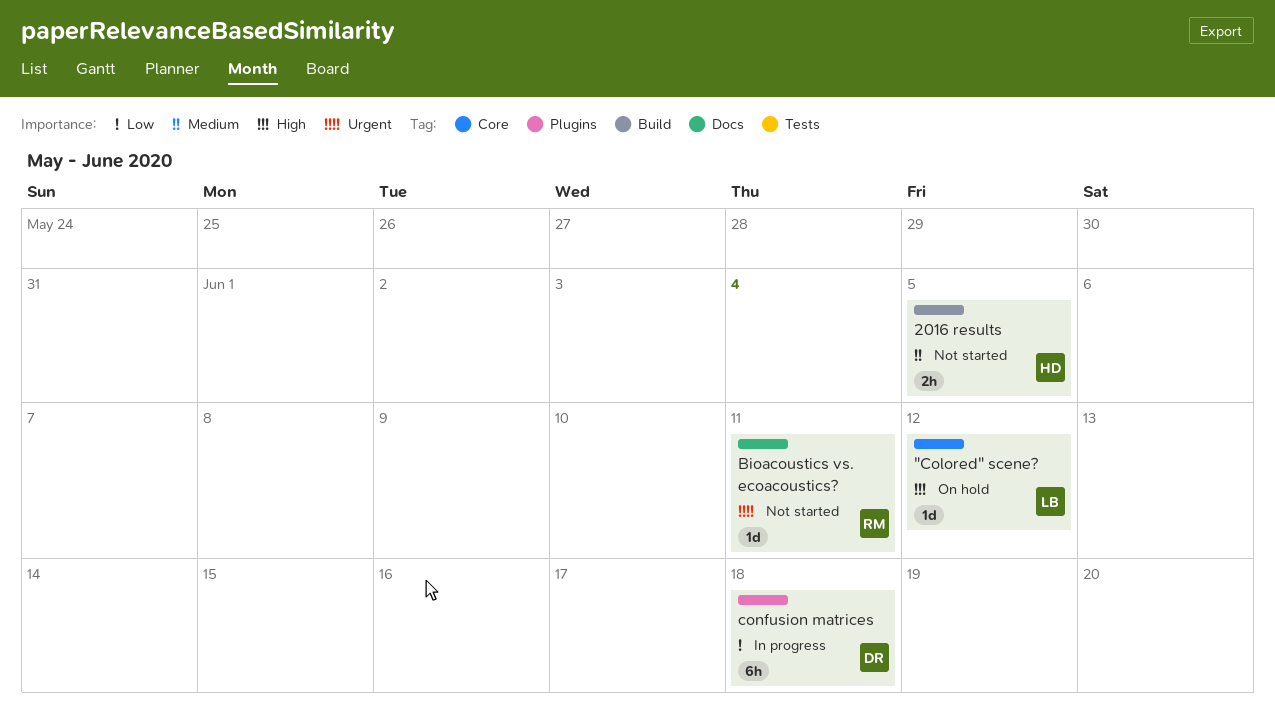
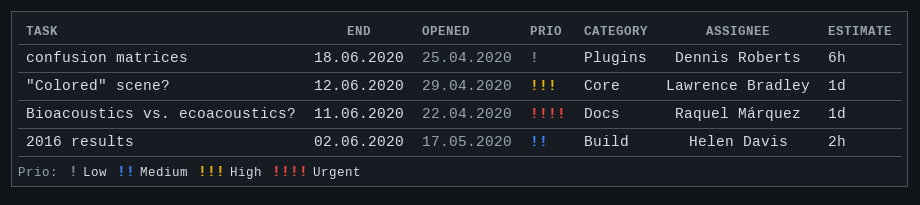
2016 results, due: Jun 5 -> Jun 2

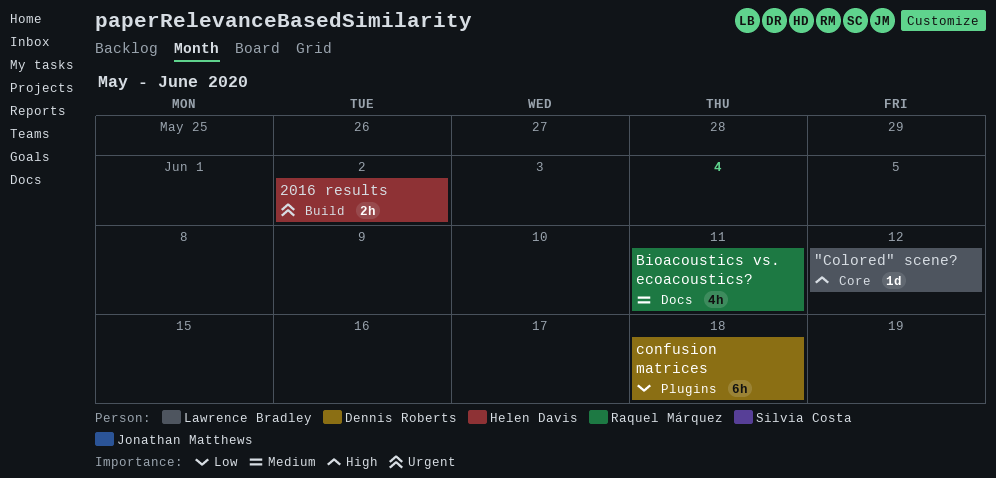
2016 results, priority: Medium -> Urgent
Bioacoustics vs. ecoacoustics?, priority: Urgent -> Medium
Bioacoustics vs. ecoacoustics?, estimate: 1d -> 4h

